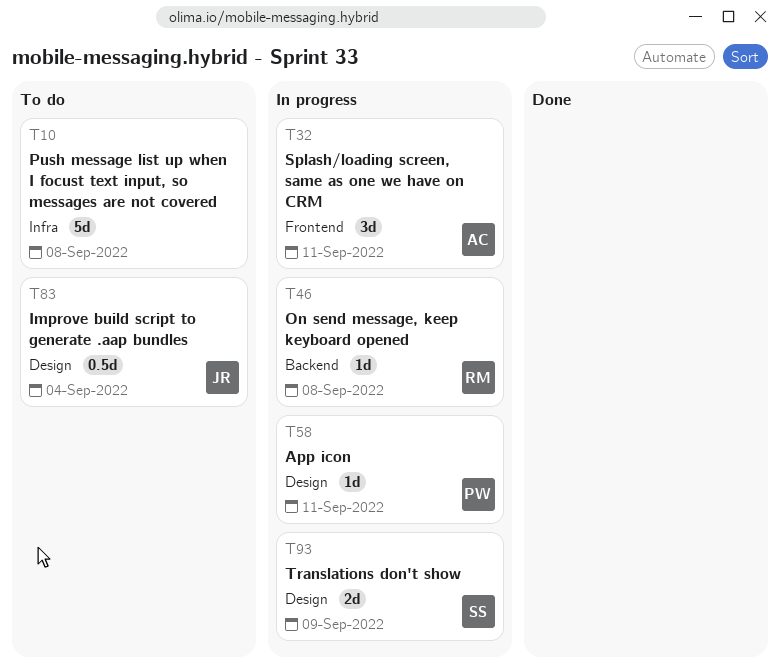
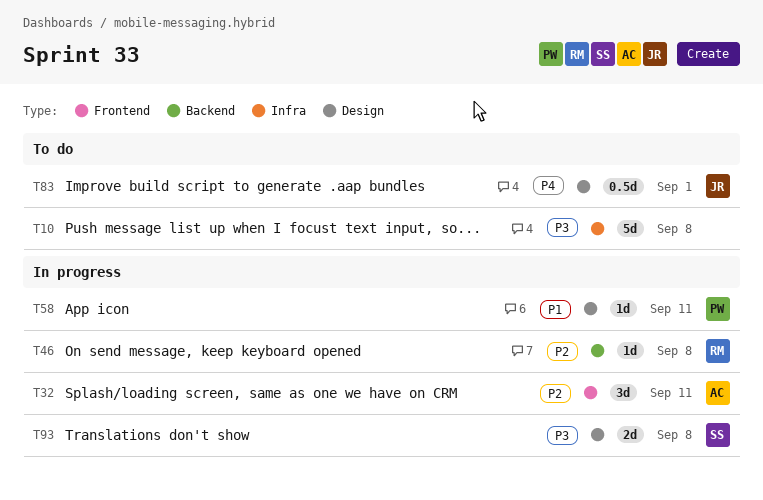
T83, due: Sep 4 -> Sep 1
T93, due: Sep 9 -> Sep 8

